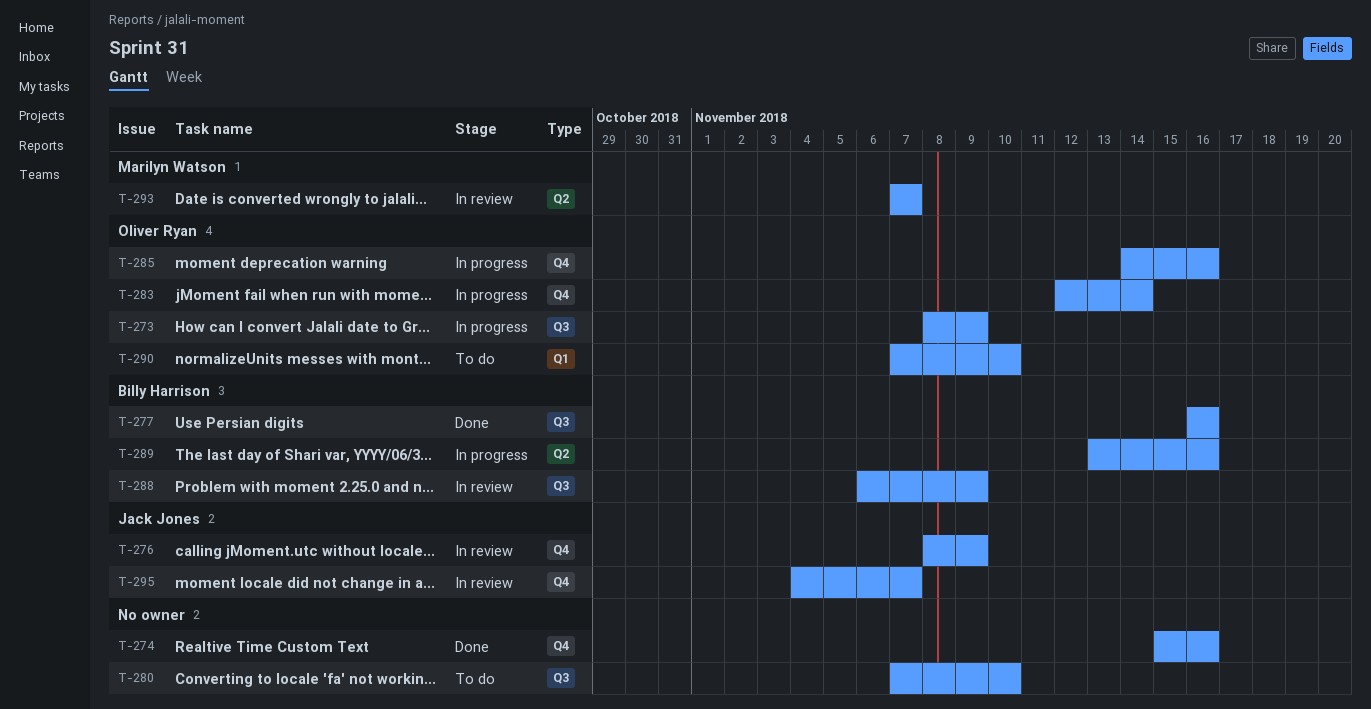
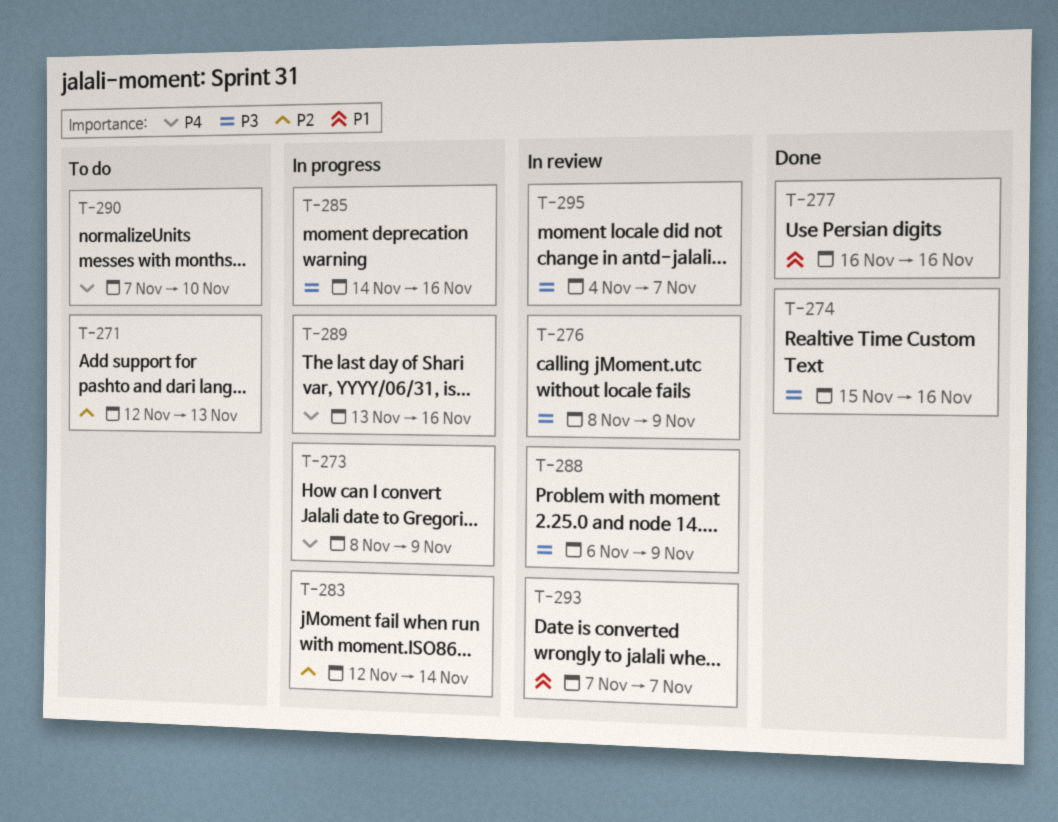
T-271: none -> present
T-280: present -> none

